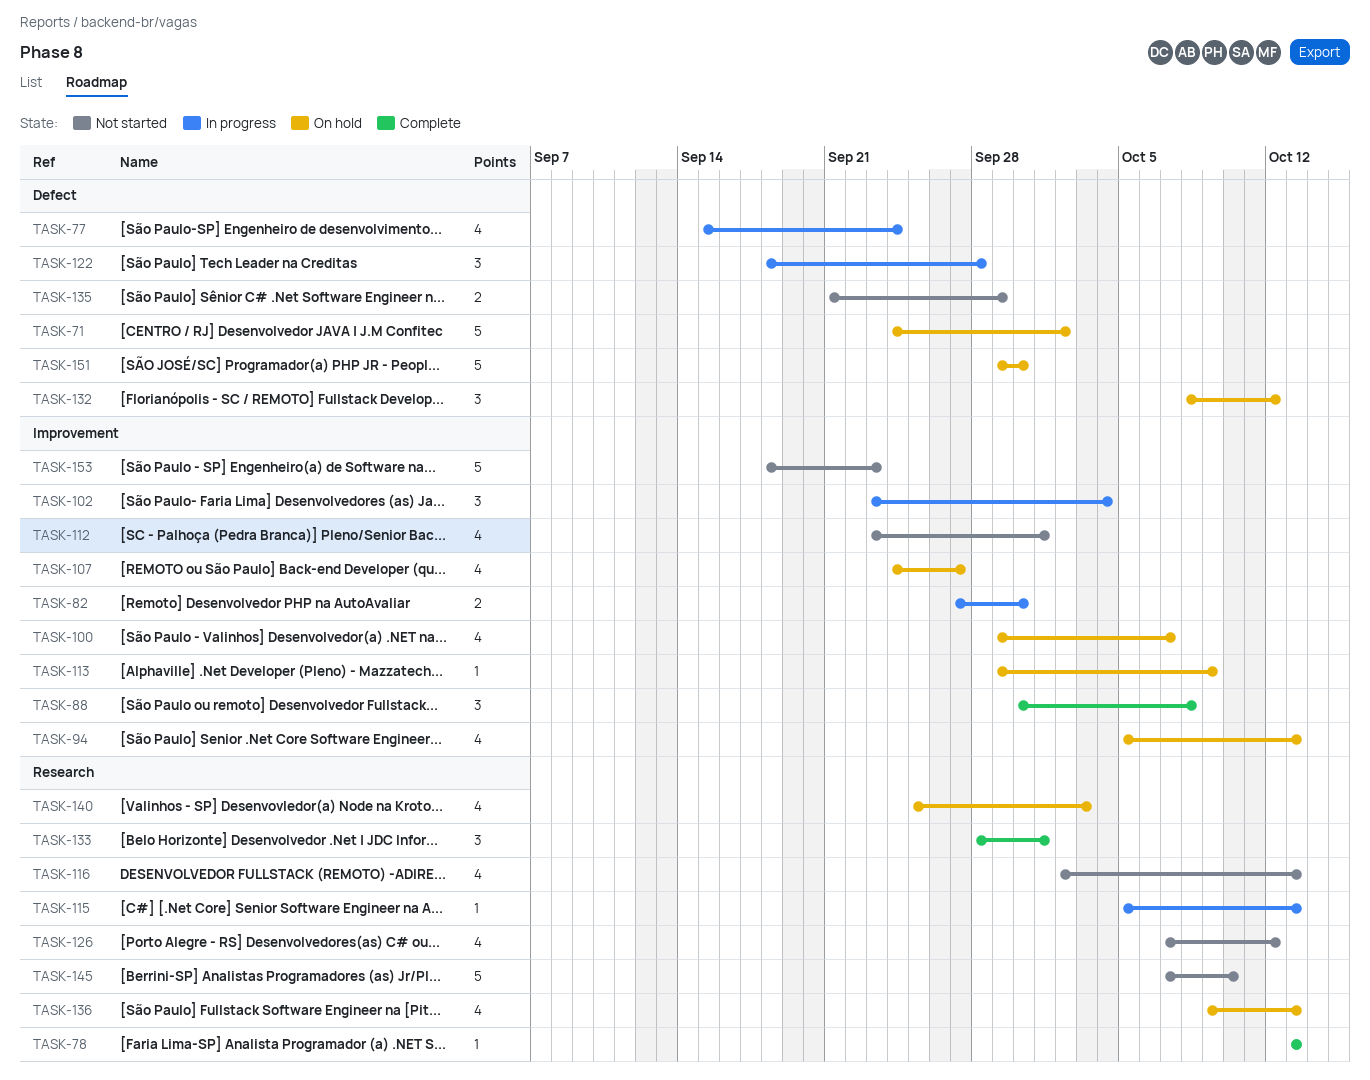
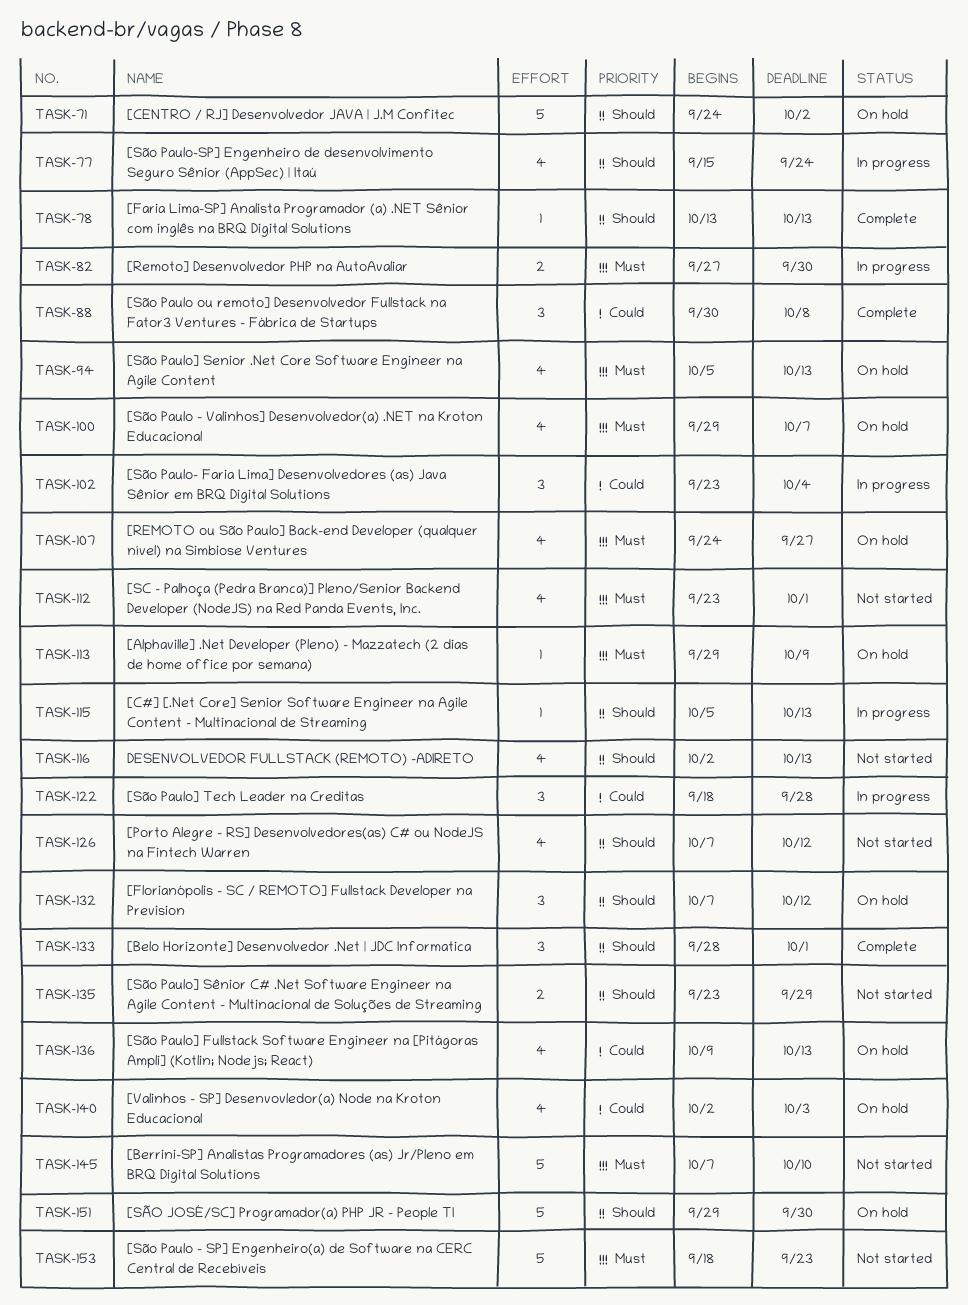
TASK-132, start: Oct 8 -> Oct 7
TASK-135, start: Sep 21 -> Sep 23
TASK-140, start: Sep 25 -> Oct 2

